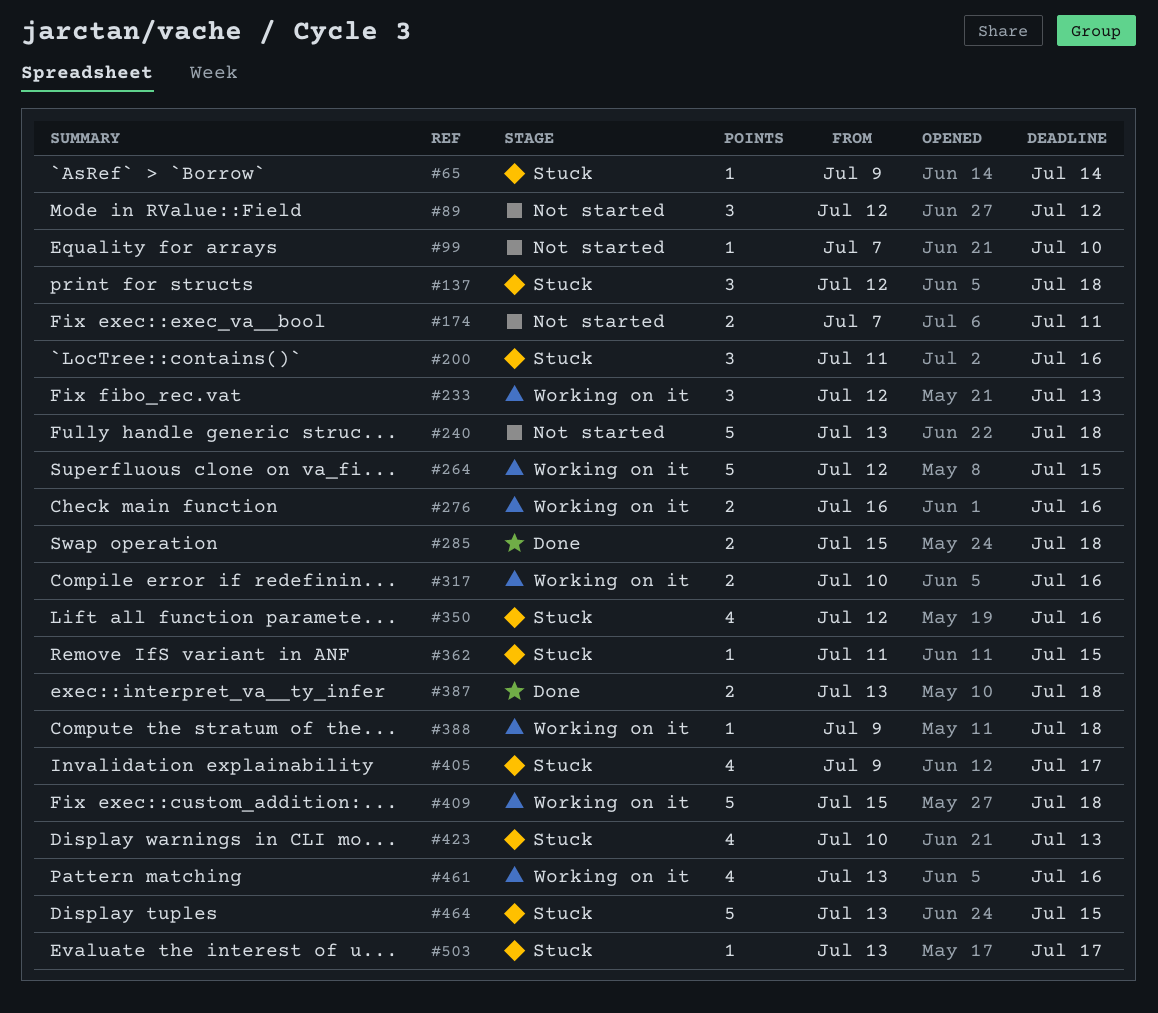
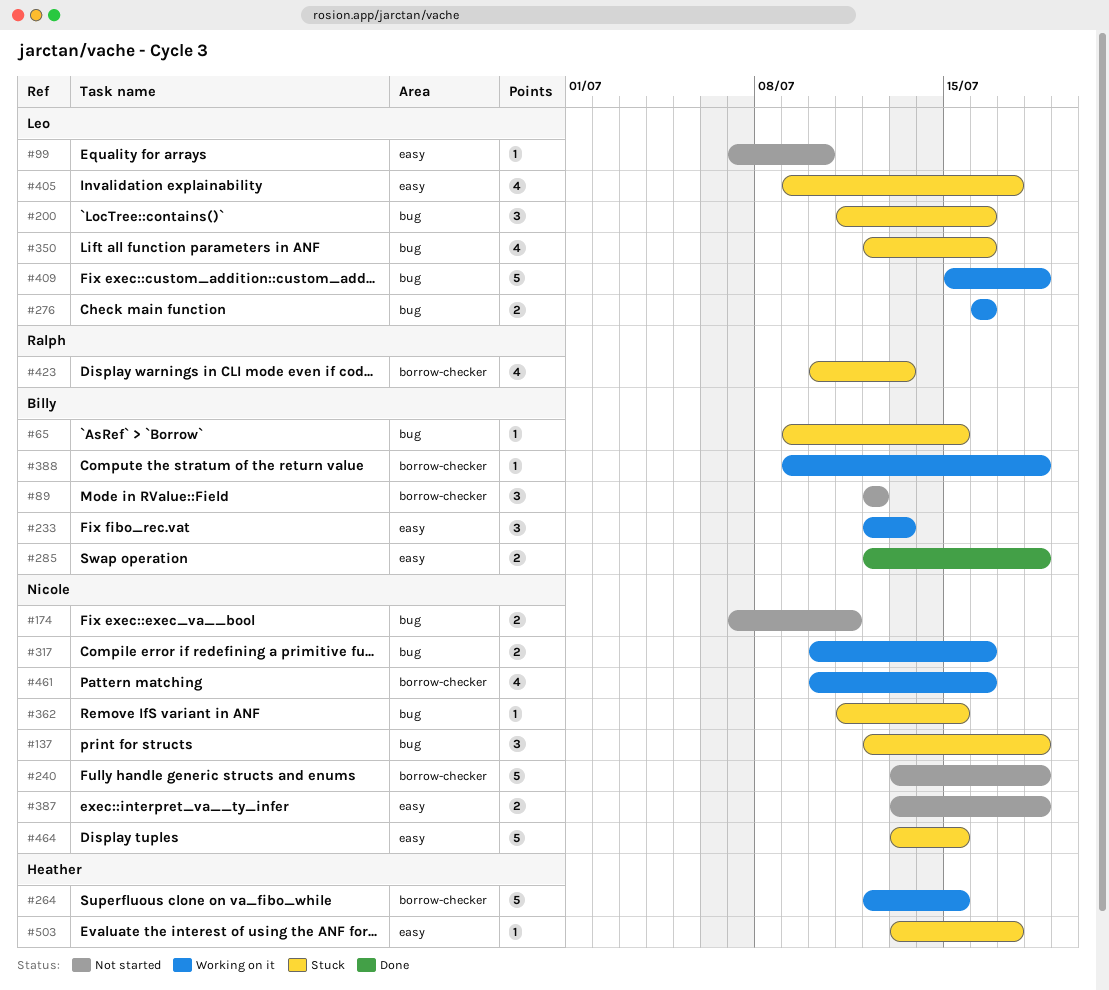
#65, due: Jul 14 -> Jul 15
#285, start: Jul 15 -> Jul 12
#387, status: Done -> Not started
#461, start: Jul 13 -> Jul 10

